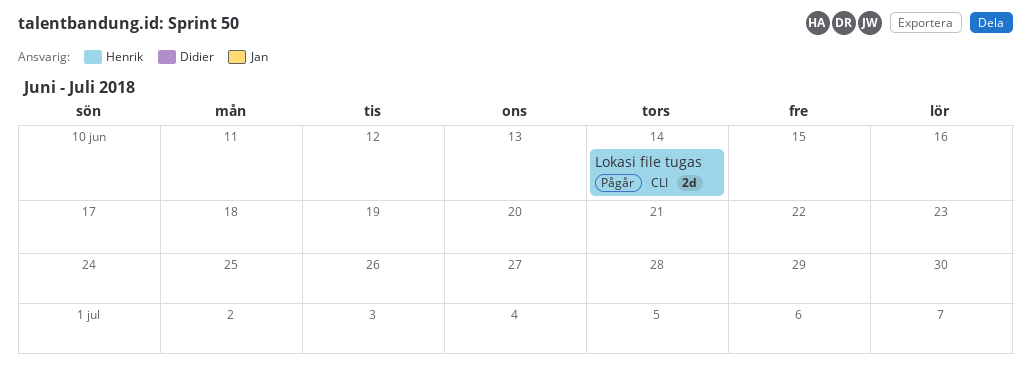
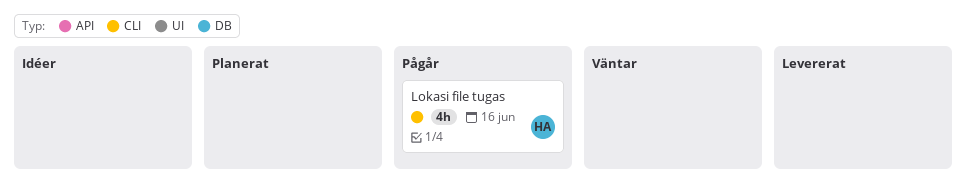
Lokasi file tugas, estimate: 2d -> 4h
Lokasi file tugas, due: Jun 14 -> Jun 16

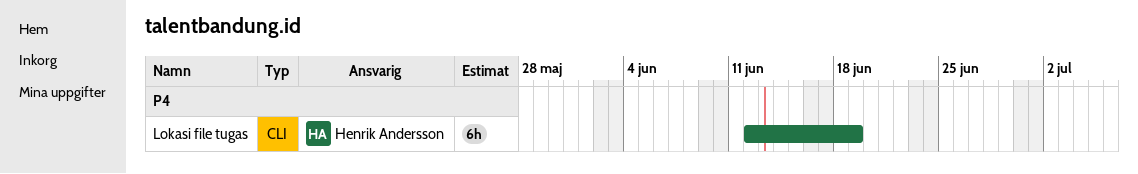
Lokasi file tugas, estimate: 4h -> 6h
Lokasi file tugas, due: Jun 16 -> Jun 19

